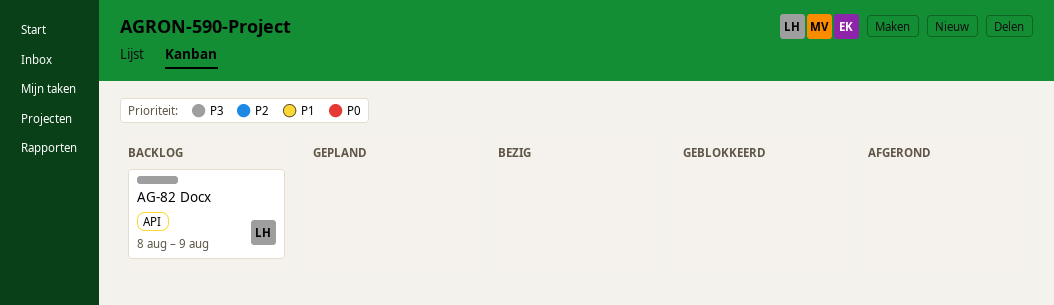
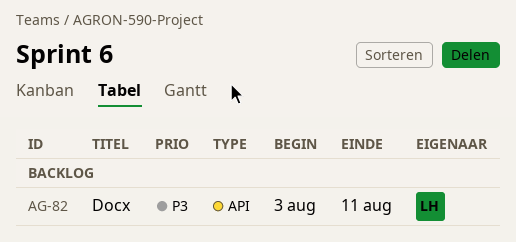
AG-82, start: Aug 8 -> Aug 3
AG-82, due: Aug 9 -> Aug 11

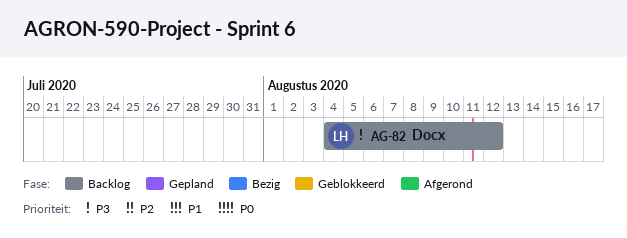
AG-82, start: Aug 3 -> Aug 4
AG-82, due: Aug 11 -> Aug 12

